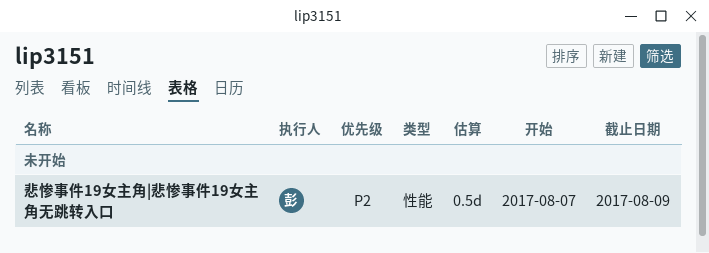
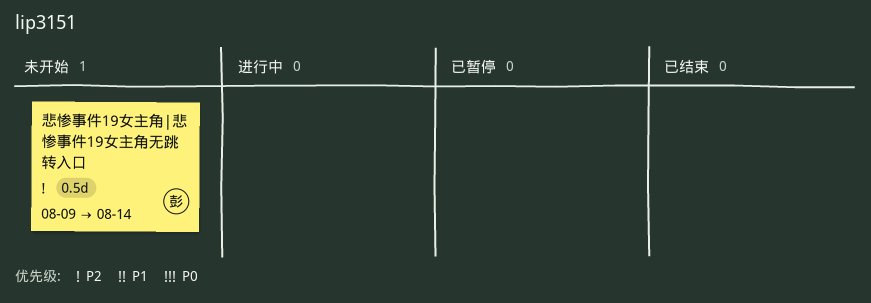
悲惨事件19女主角|悲惨事件19女主角无跳转入口, start: Aug 7 -> Aug 9
悲惨事件19女主角|悲惨事件19女主角无跳转入口, due: Aug 9 -> Aug 14

